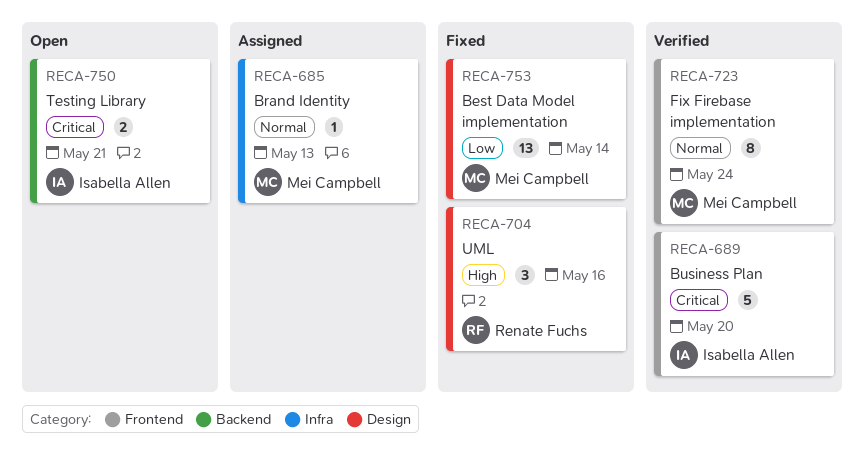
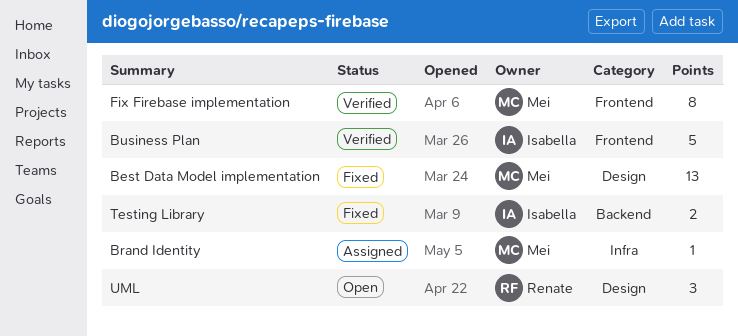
Testing Library, status: Open -> Fixed
UML, status: Fixed -> Open

